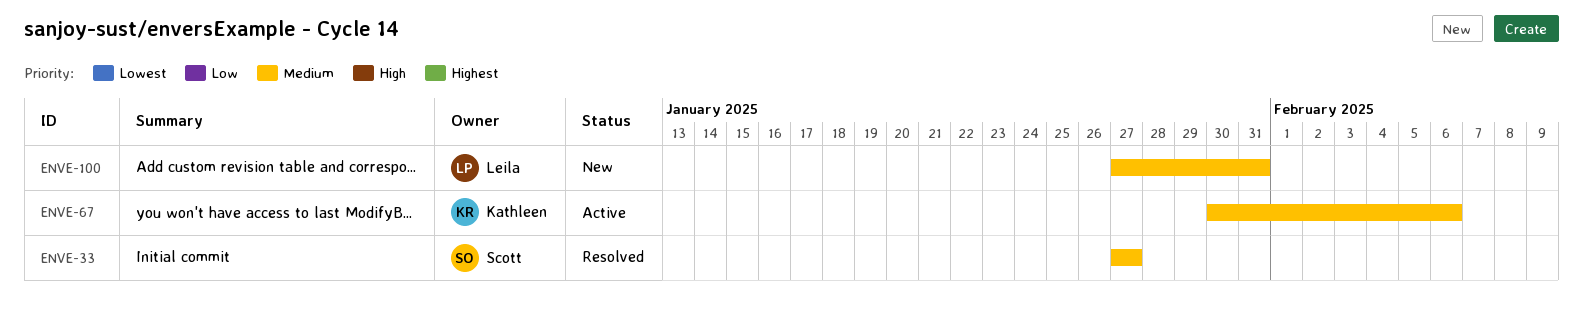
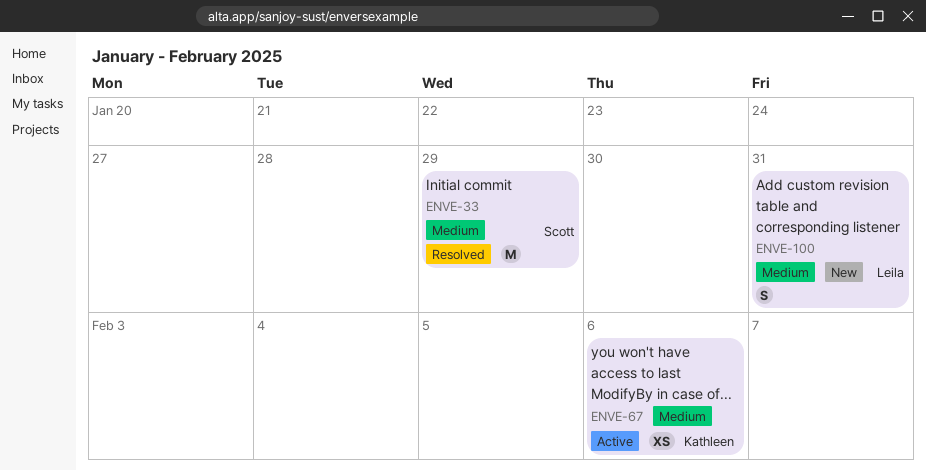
ENVE-33, due: Jan 27 -> Jan 29

